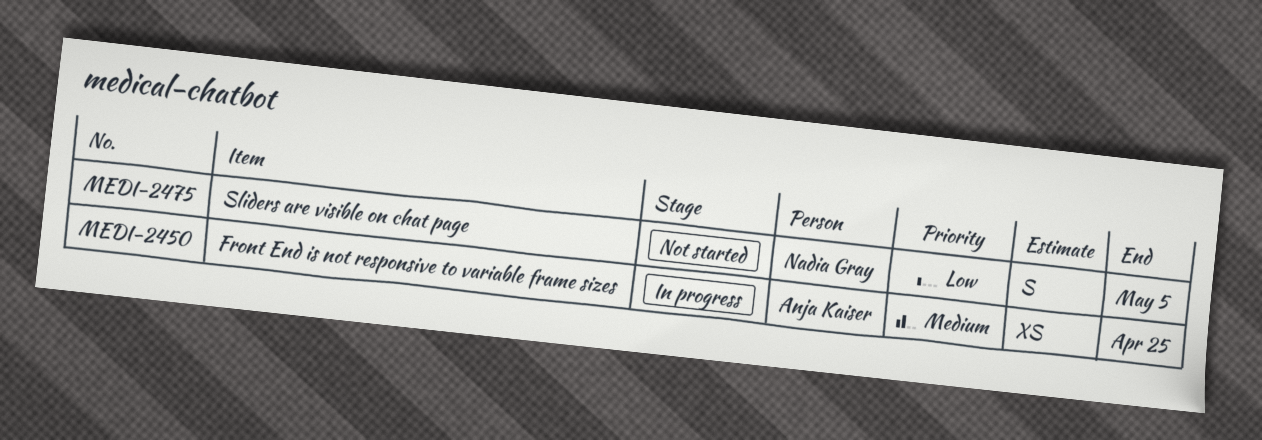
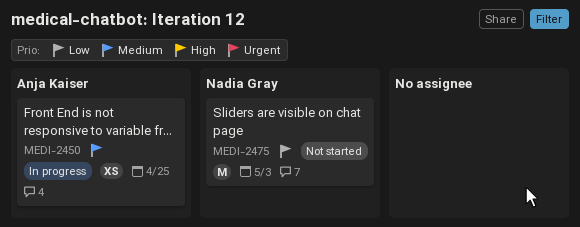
MEDI-2475, estimate: S -> M
MEDI-2475, due: May 5 -> May 3

